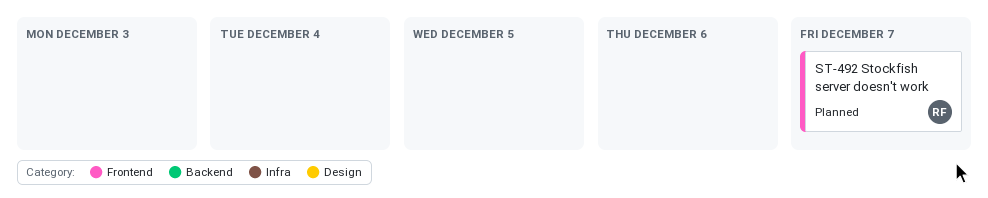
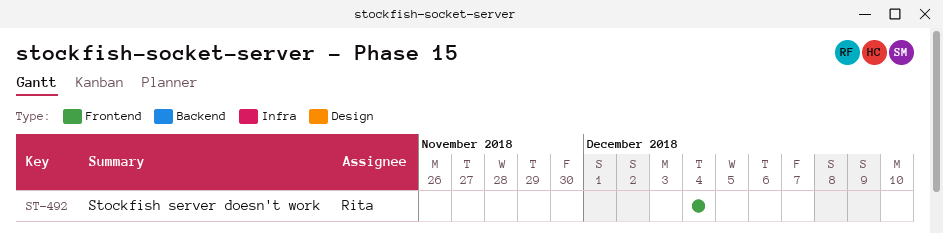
ST-492, due: Dec 7 -> Dec 4

